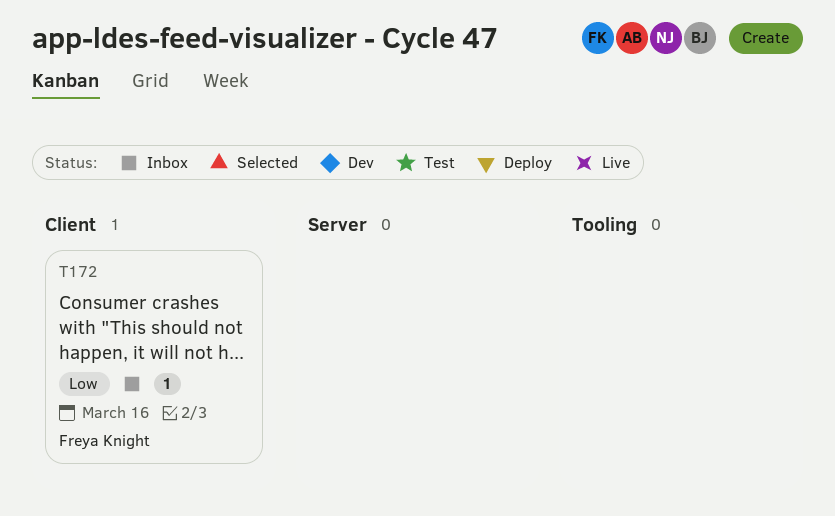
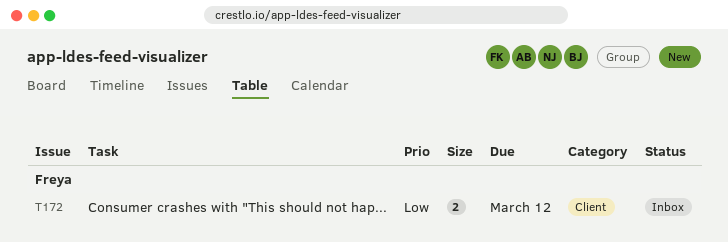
T172, estimate: 1 -> 2
T172, due: Mar 16 -> Mar 12

